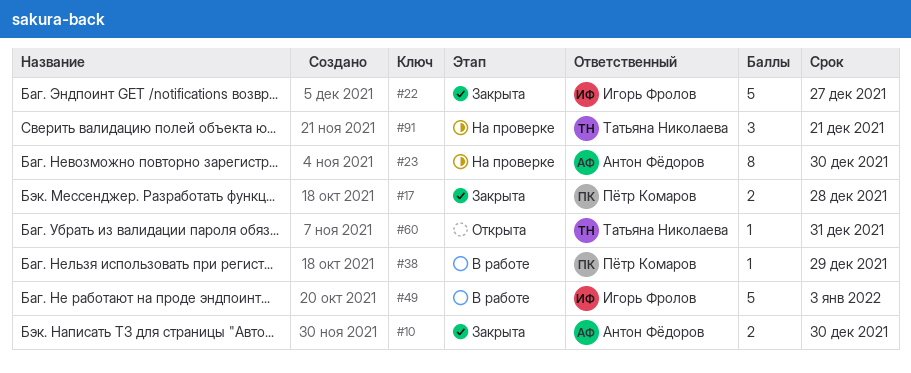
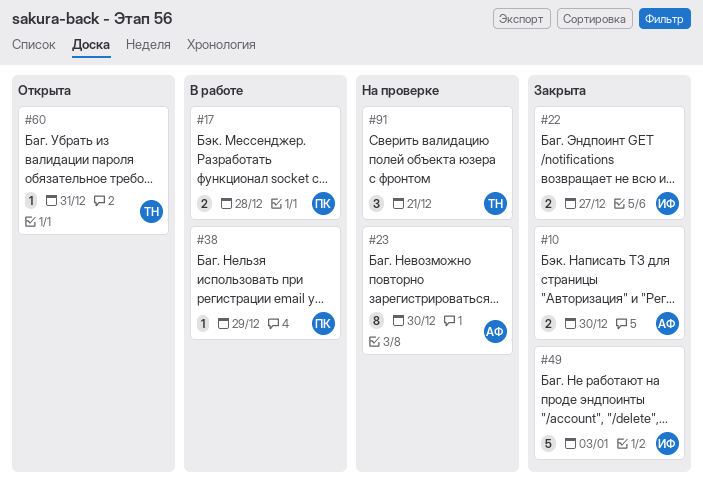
#17, status: Закрыта -> В работе
#22, estimate: 5 -> 2
#49, status: В работе -> Закрыта

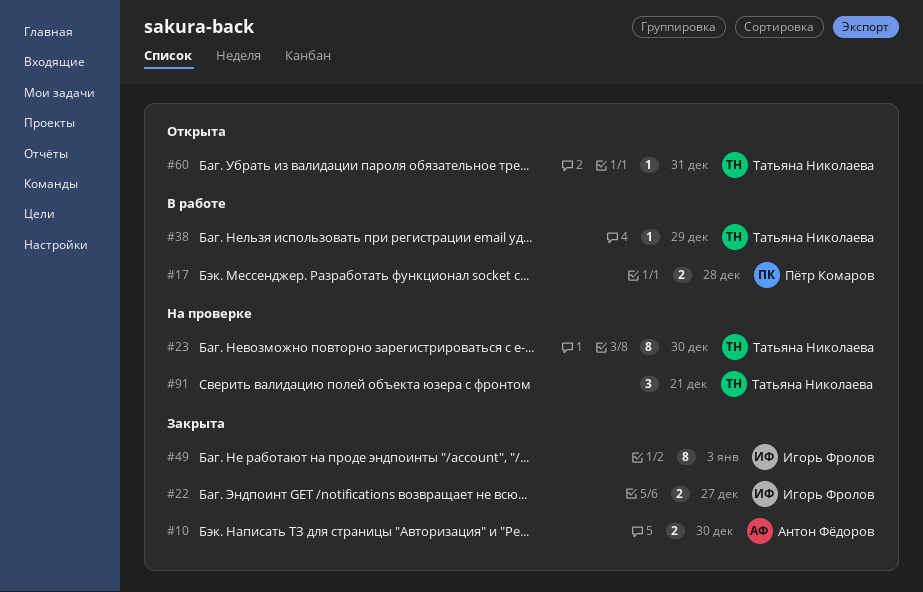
#23, owner: Антон Фёдоров -> Татьяна Николаева
#38, owner: Пётр Комаров -> Татьяна Николаева
#49, estimate: 5 -> 8

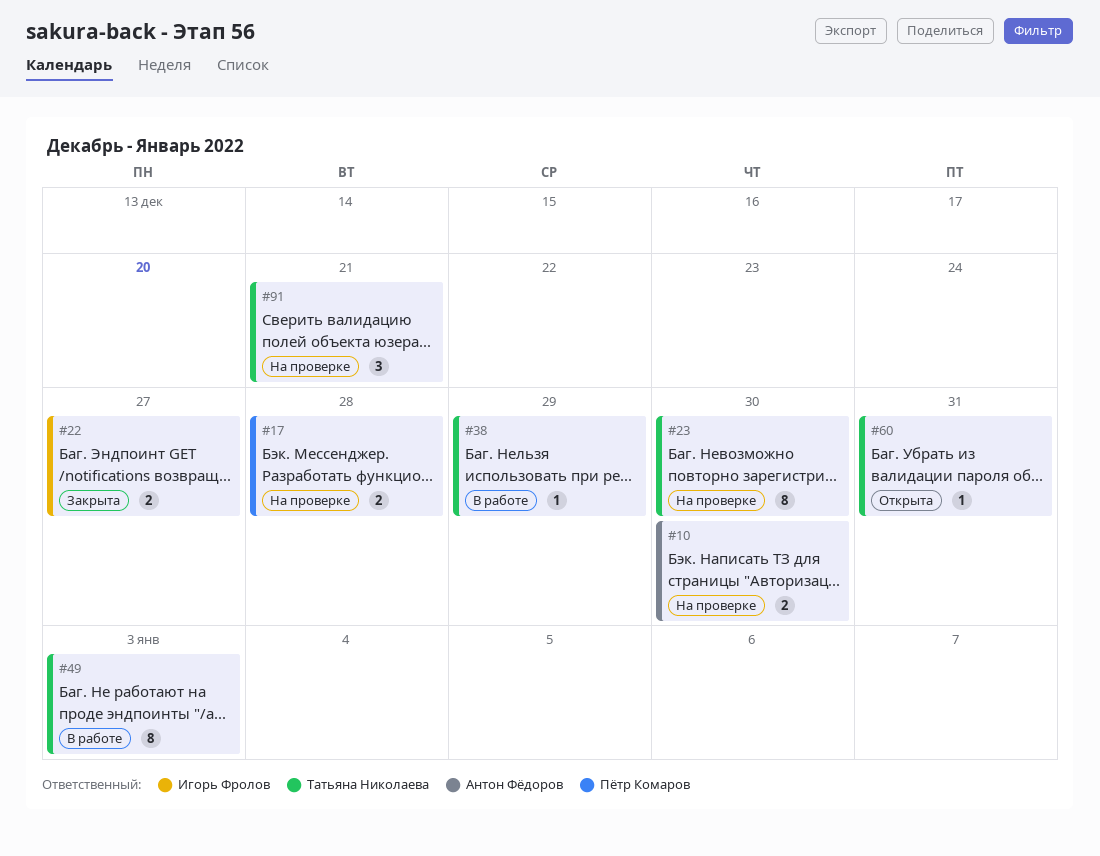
#10, status: Закрыта -> На проверке
#17, status: В работе -> На проверке
#49, status: Закрыта -> В работе
#49, owner: Игорь Фролов -> Татьяна Николаева

